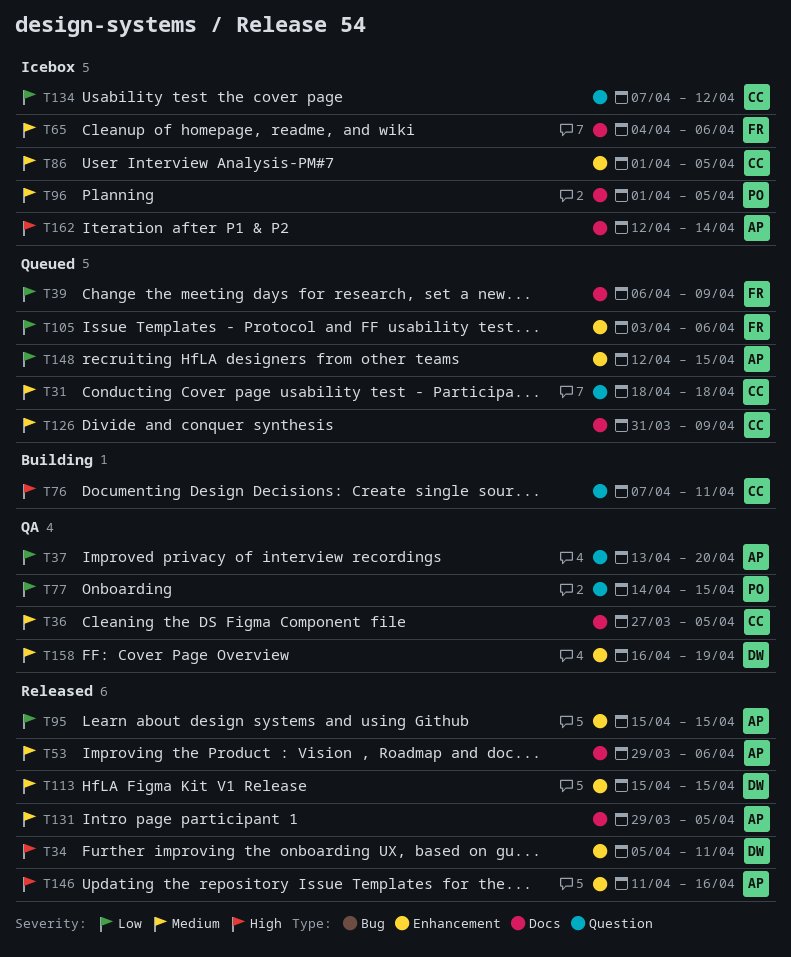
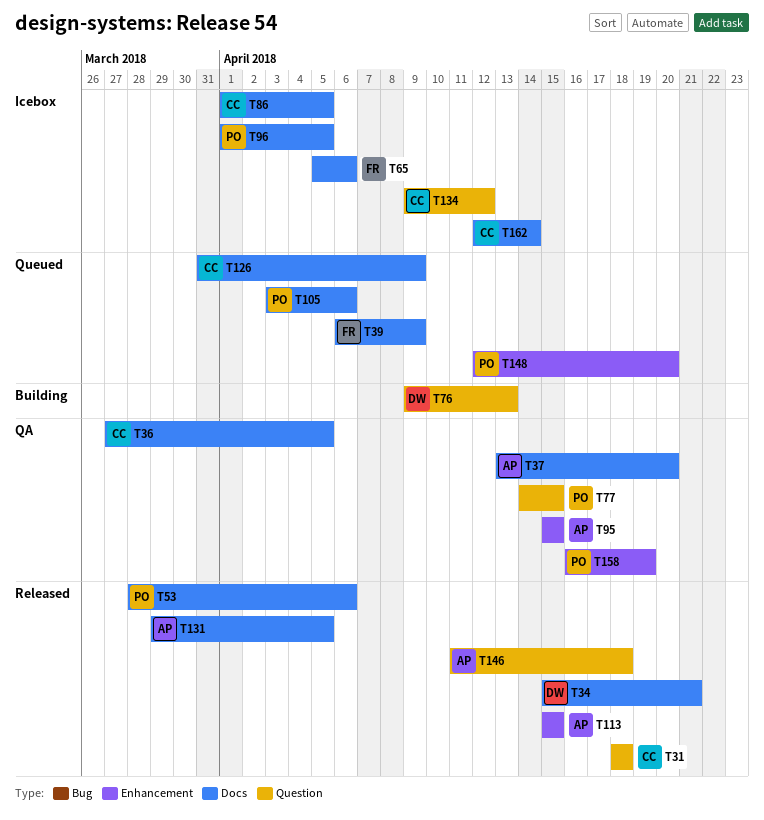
T31, status: Queued -> Released
T34, label: Enhancement -> Docs
T34, start: Apr 5 -> Apr 15
T34, due: Apr 11 -> Apr 21
T37, label: Question -> Docs
T53, owner: AP -> PO
T53, start: Mar 29 -> Mar 28
T65, start: Apr 4 -> Apr 5
T76, owner: CC -> DW
T76, start: Apr 7 -> Apr 9
T76, due: Apr 11 -> Apr 13
T86, label: Enhancement -> Docs
T95, status: Released -> QA
T105, owner: FR -> PO
T105, label: Enhancement -> Docs
T113, owner: DW -> AP
T134, start: Apr 7 -> Apr 9
T146, label: Enhancement -> Question
T146, due: Apr 16 -> Apr 18
T148, owner: AP -> PO
T148, due: Apr 15 -> Apr 20
T158, owner: DW -> PO
T162, owner: AP -> CC

